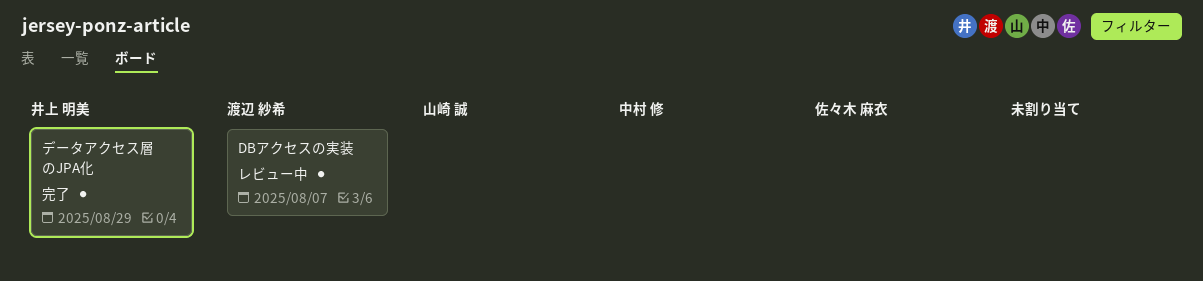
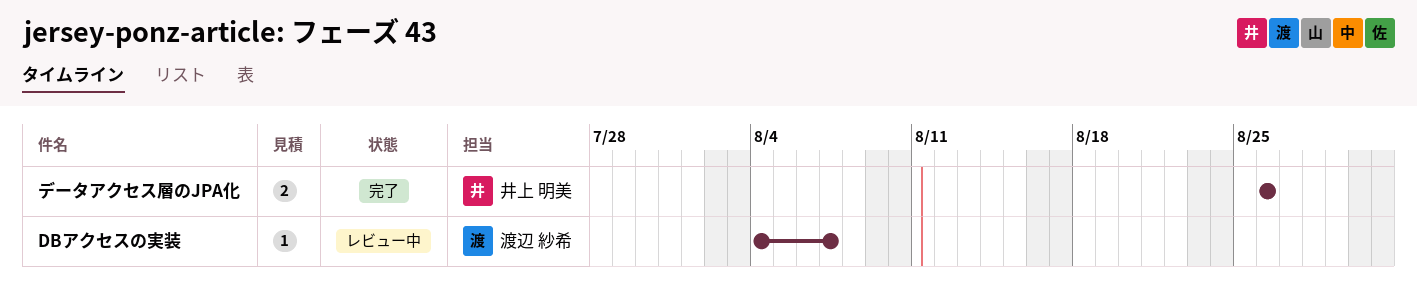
データアクセス層のJPA化, estimate: 1 -> 2
データアクセス層のJPA化, due: Aug 29 -> Aug 26

